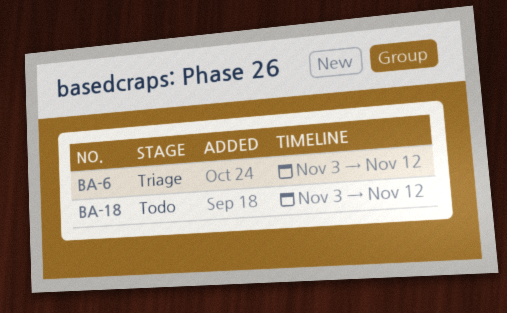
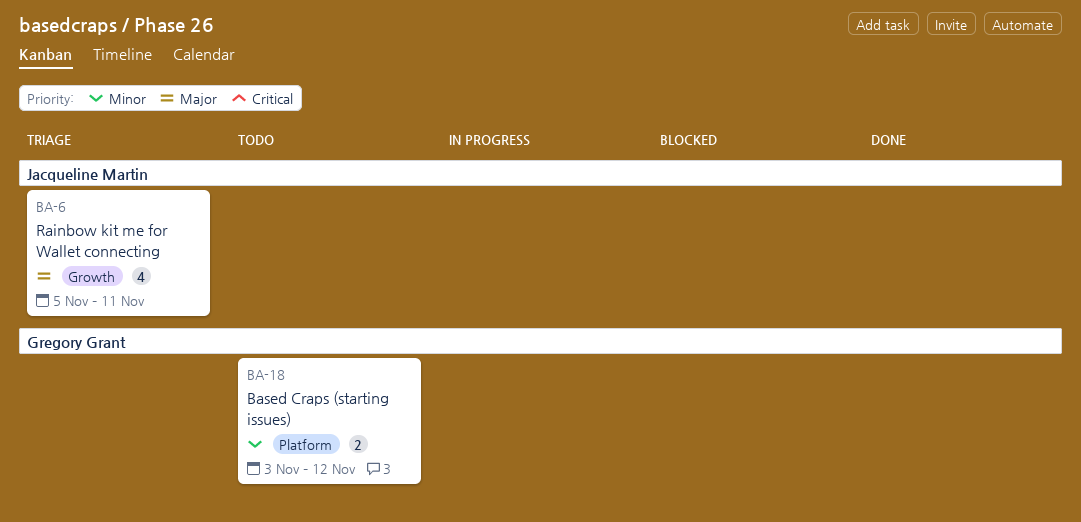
BA-6, start: Nov 3 -> Nov 5
BA-6, due: Nov 12 -> Nov 11

